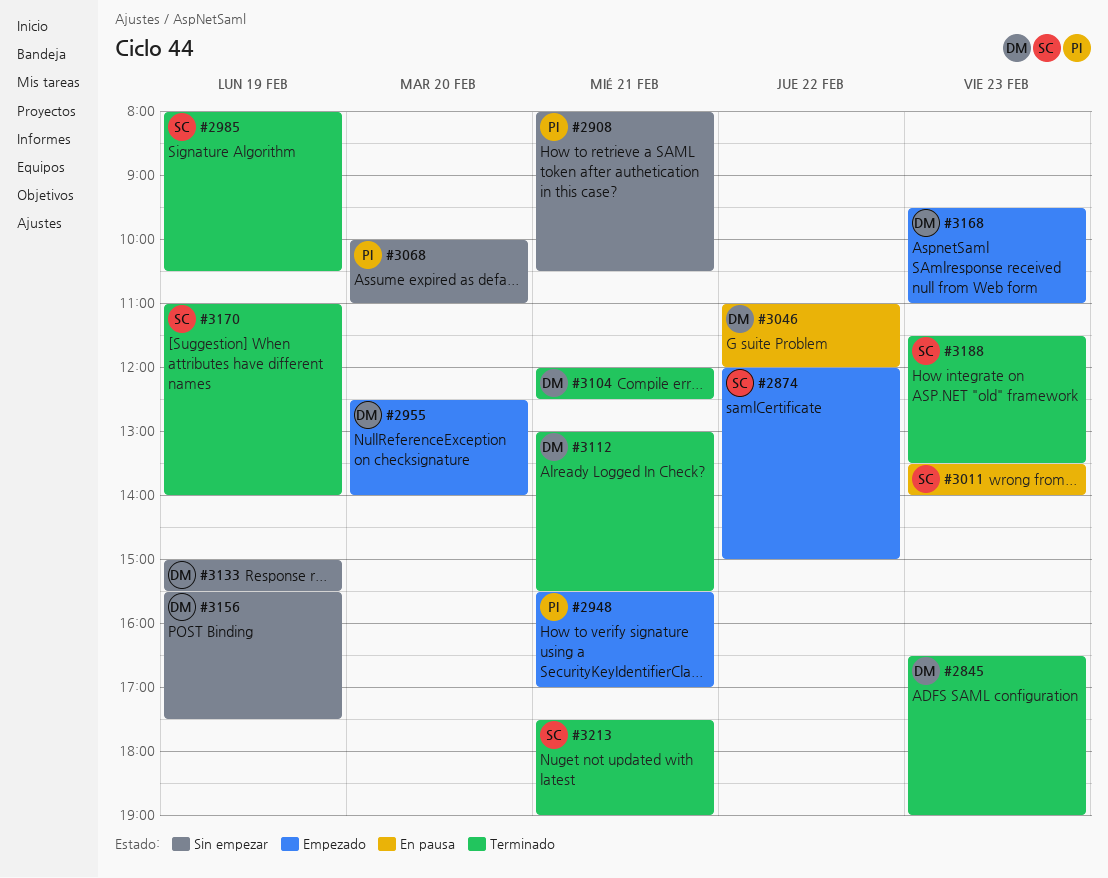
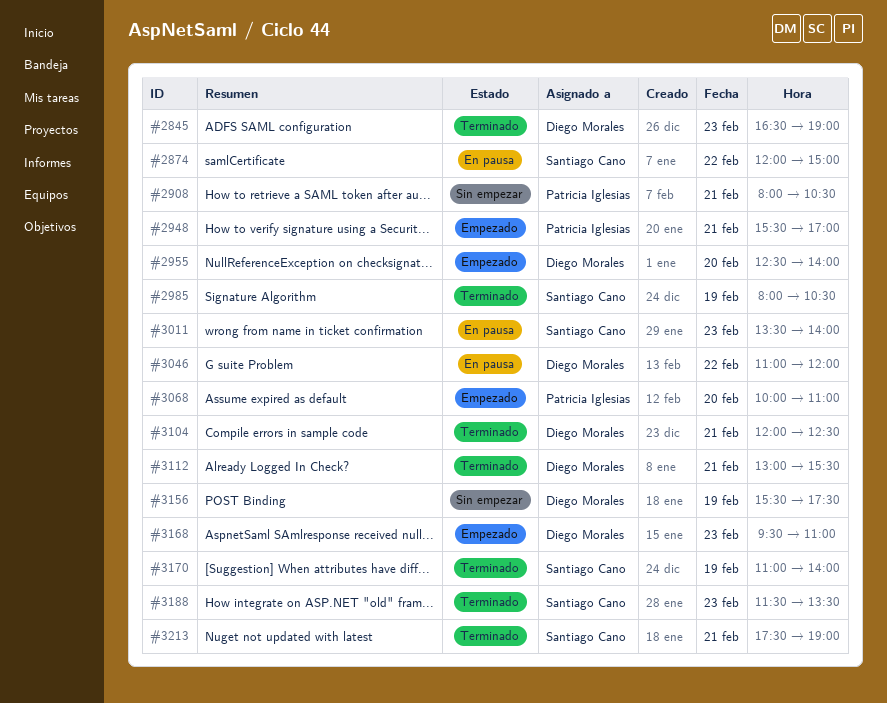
#2874, status: Empezado -> En pausa
#3068, status: Sin empezar -> Empezado
#3133: present -> none

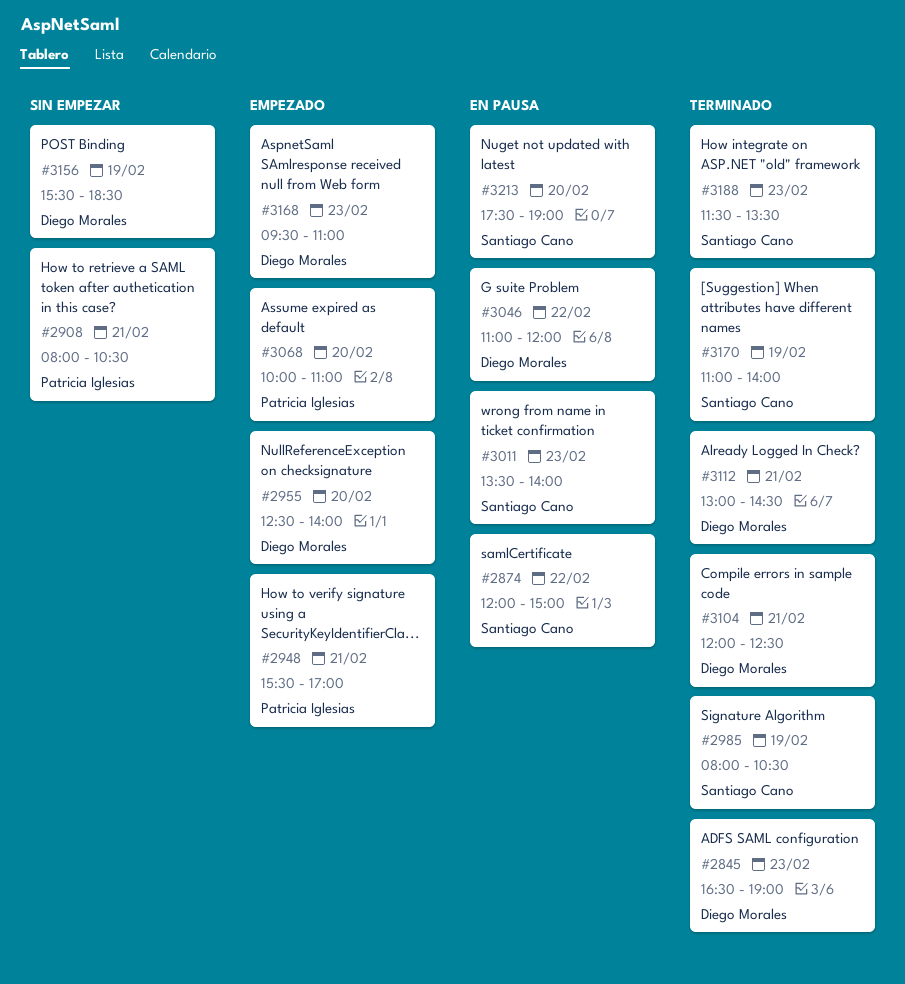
#3112, ends: 15:30 -> 14:30
#3156, ends: 17:30 -> 18:30
#3213, status: Terminado -> En pausa
#3213, day: Feb 21 -> Feb 20

